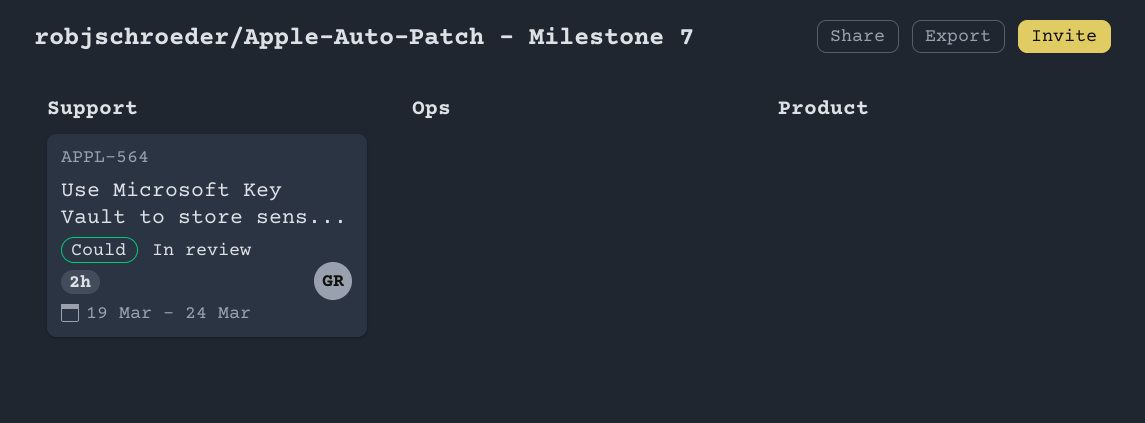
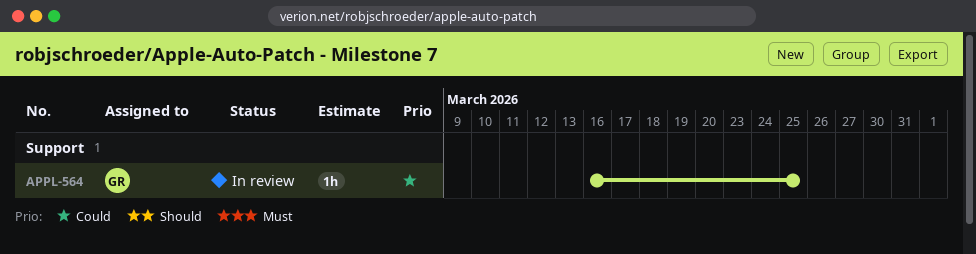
APPL-564, estimate: 2h -> 1h
APPL-564, start: Mar 19 -> Mar 16
APPL-564, due: Mar 24 -> Mar 25

